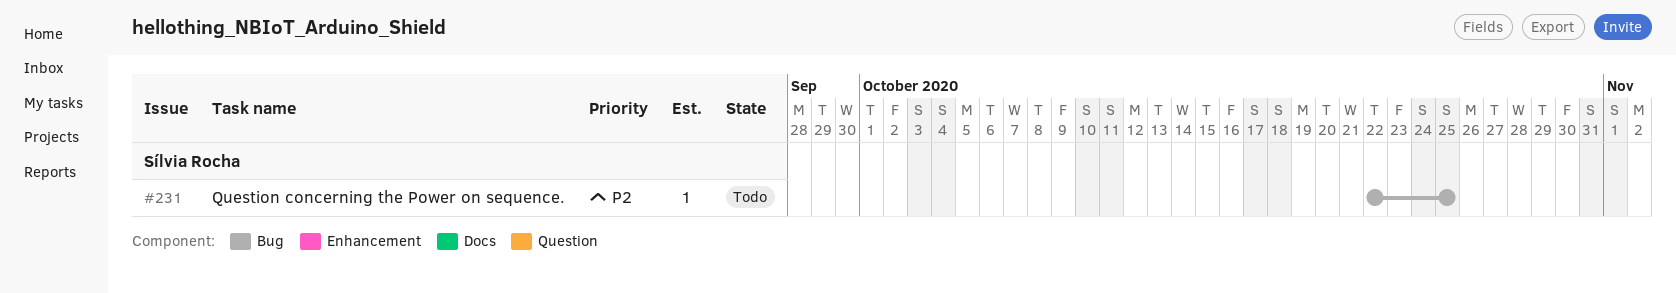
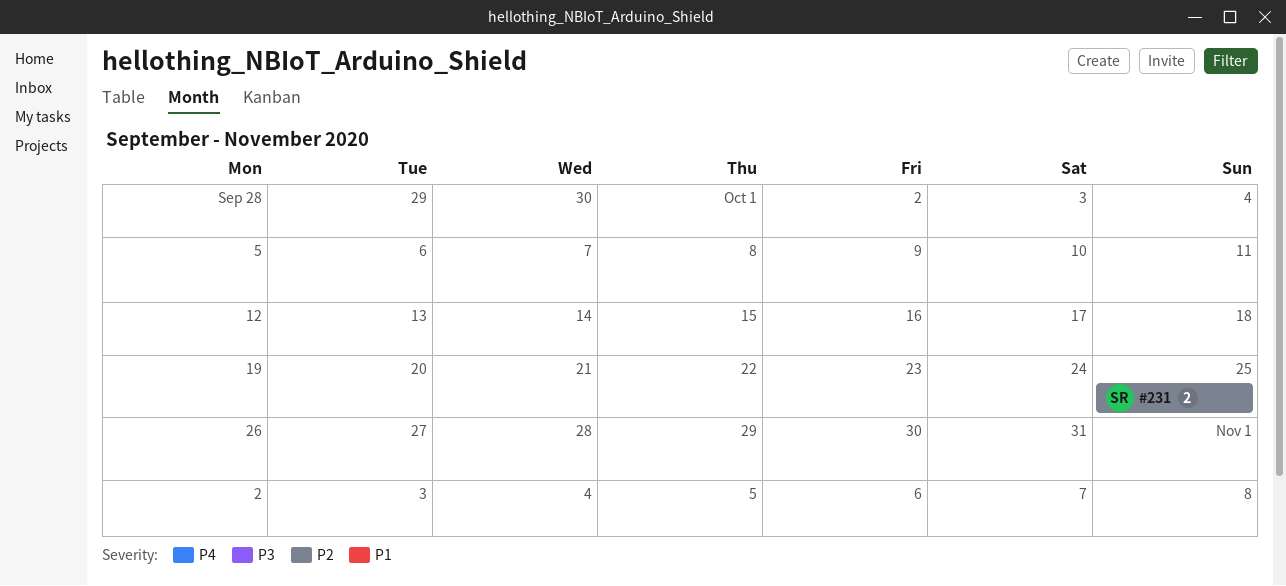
#231, estimate: 1 -> 2
#231, start: Oct 22 -> Oct 25

